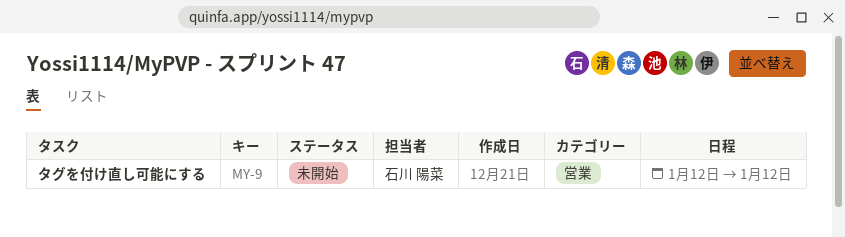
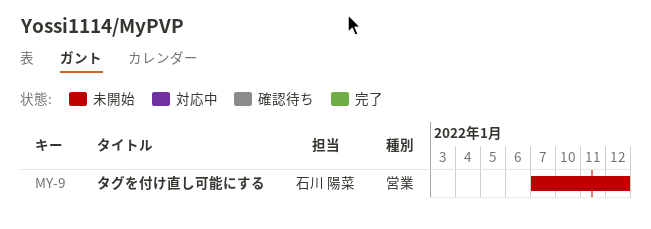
MY-9, start: Jan 12 -> Jan 7

